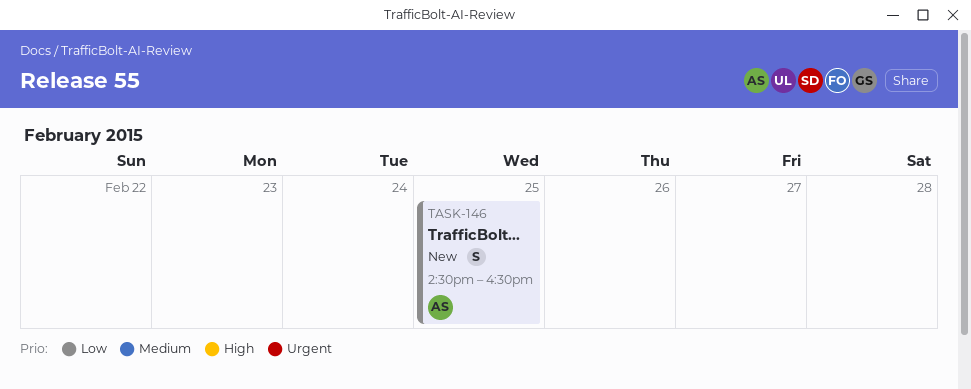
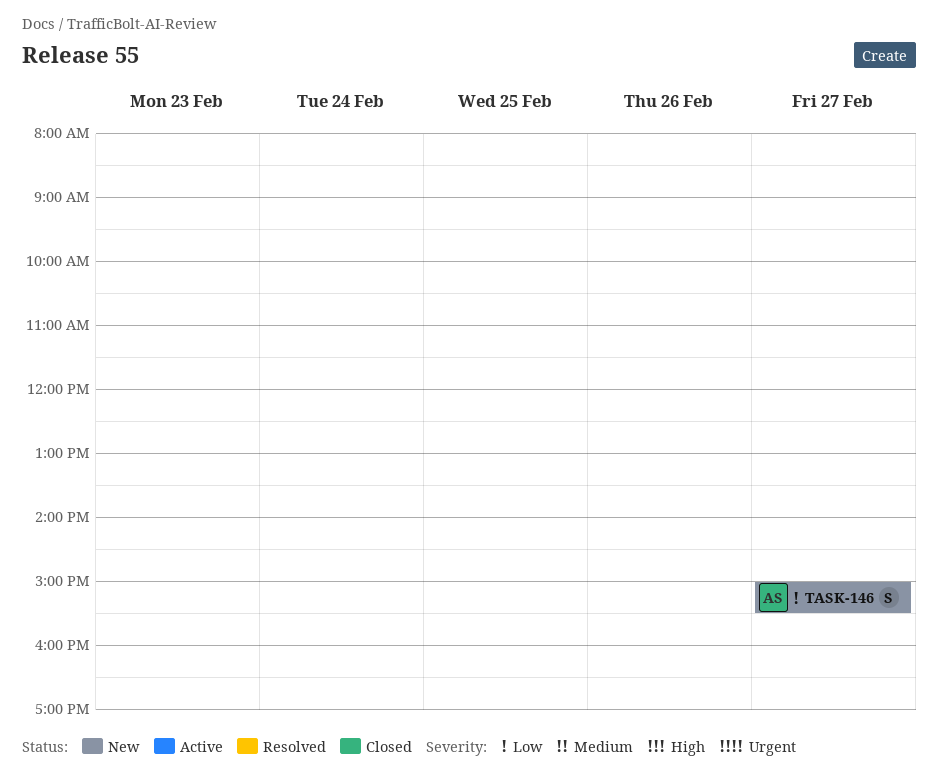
TASK-146, day: Feb 25 -> Feb 27
TASK-146, begins: 14:30 -> 15:00
TASK-146, ends: 16:30 -> 15:30

